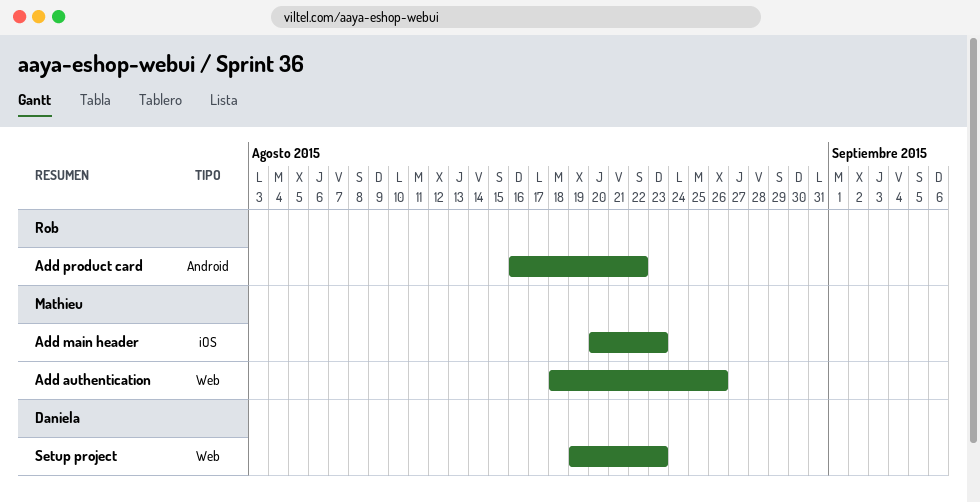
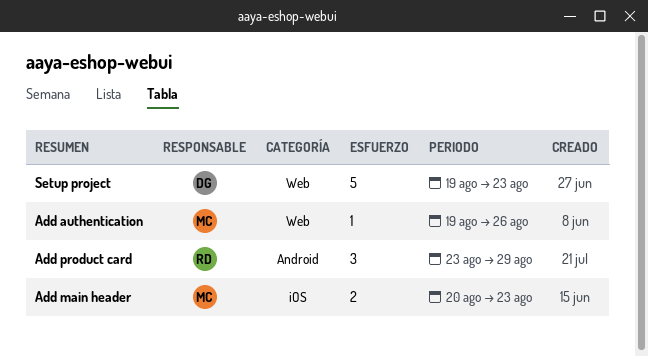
Add authentication, start: Aug 18 -> Aug 19
Add product card, start: Aug 16 -> Aug 23
Add product card, due: Aug 22 -> Aug 29

